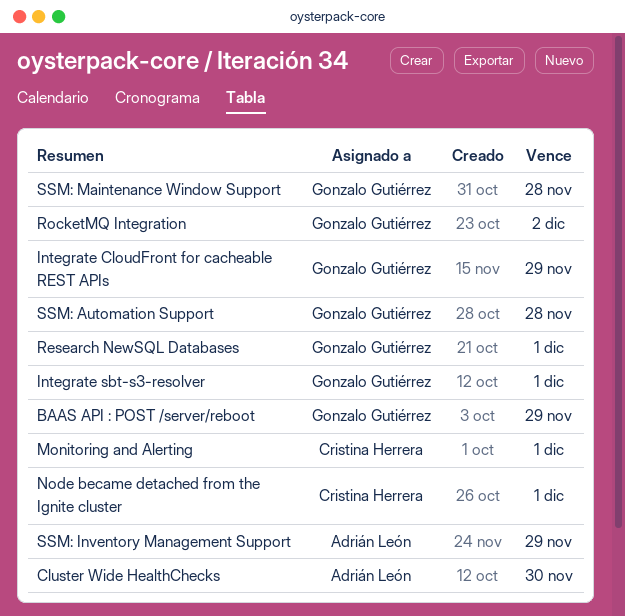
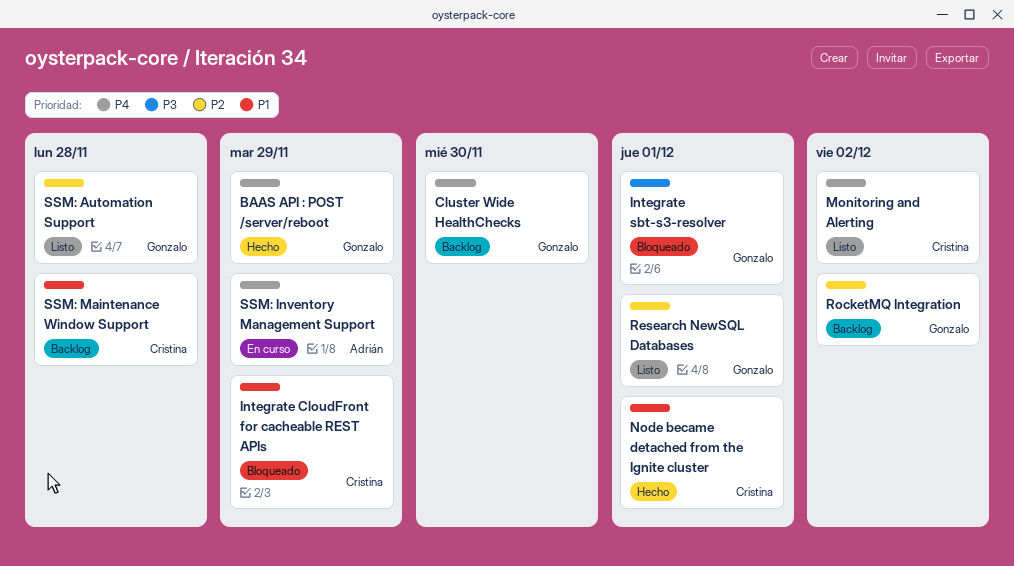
Cluster Wide HealthChecks, owner: Adrián León -> Gonzalo Gutiérrez
Integrate CloudFront for cacheable REST APIs, owner: Gonzalo Gutiérrez -> Cristina Herrera
Monitoring and Alerting, due: Dec 1 -> Dec 2
SSM: Maintenance Window Support, owner: Gonzalo Gutiérrez -> Cristina Herrera

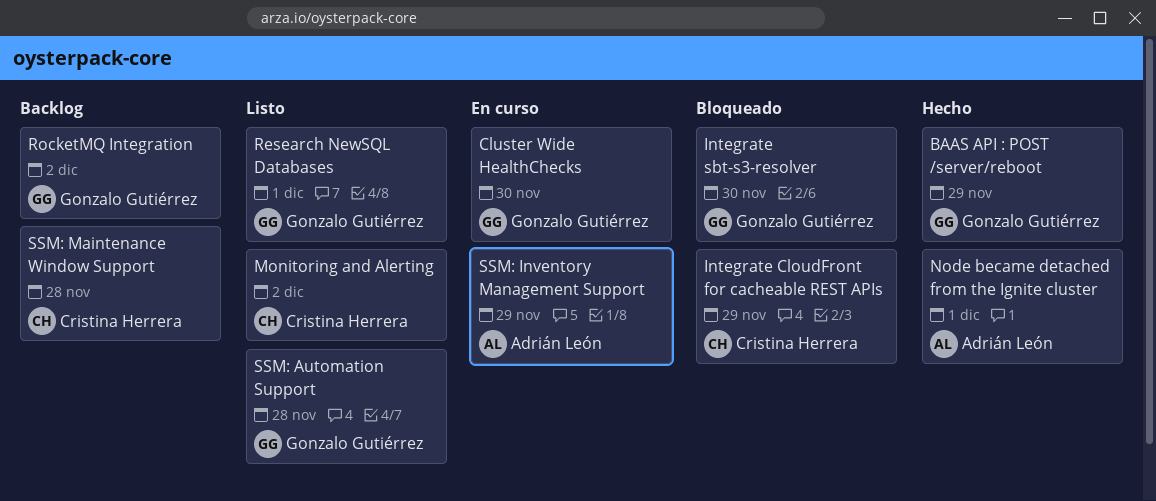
Cluster Wide HealthChecks, status: Backlog -> En curso
Integrate sbt-s3-resolver, due: Dec 1 -> Nov 30
Node became detached from the Ignite cluster, owner: Cristina Herrera -> Adrián León

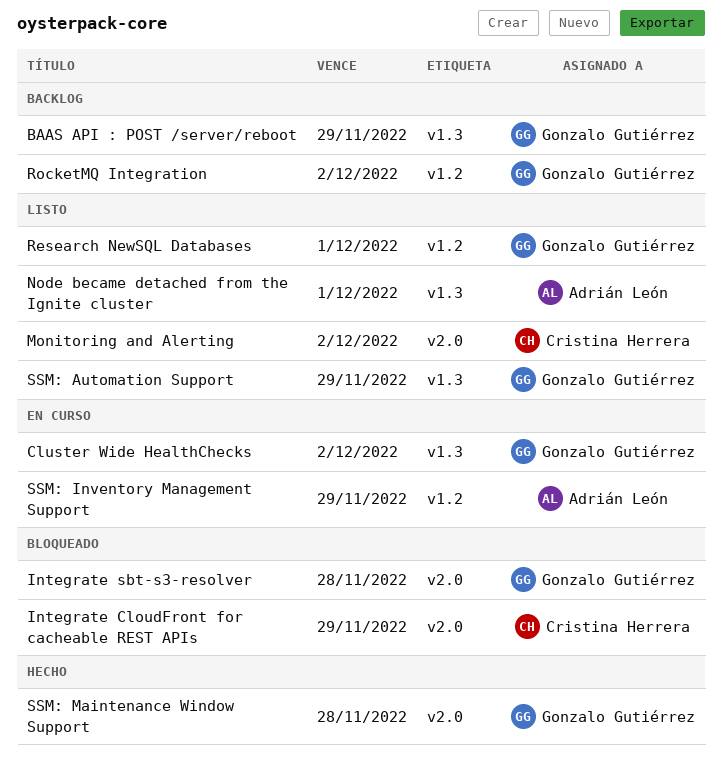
BAAS API : POST /server/reboot, status: Hecho -> Backlog
Cluster Wide HealthChecks, due: Nov 30 -> Dec 2
Integrate sbt-s3-resolver, due: Nov 30 -> Nov 28
Node became detached from the Ignite cluster, status: Hecho -> Listo
SSM: Automation Support, due: Nov 28 -> Nov 29
SSM: Maintenance Window Support, status: Backlog -> Hecho
SSM: Maintenance Window Support, owner: Cristina Herrera -> Gonzalo Gutiérrez

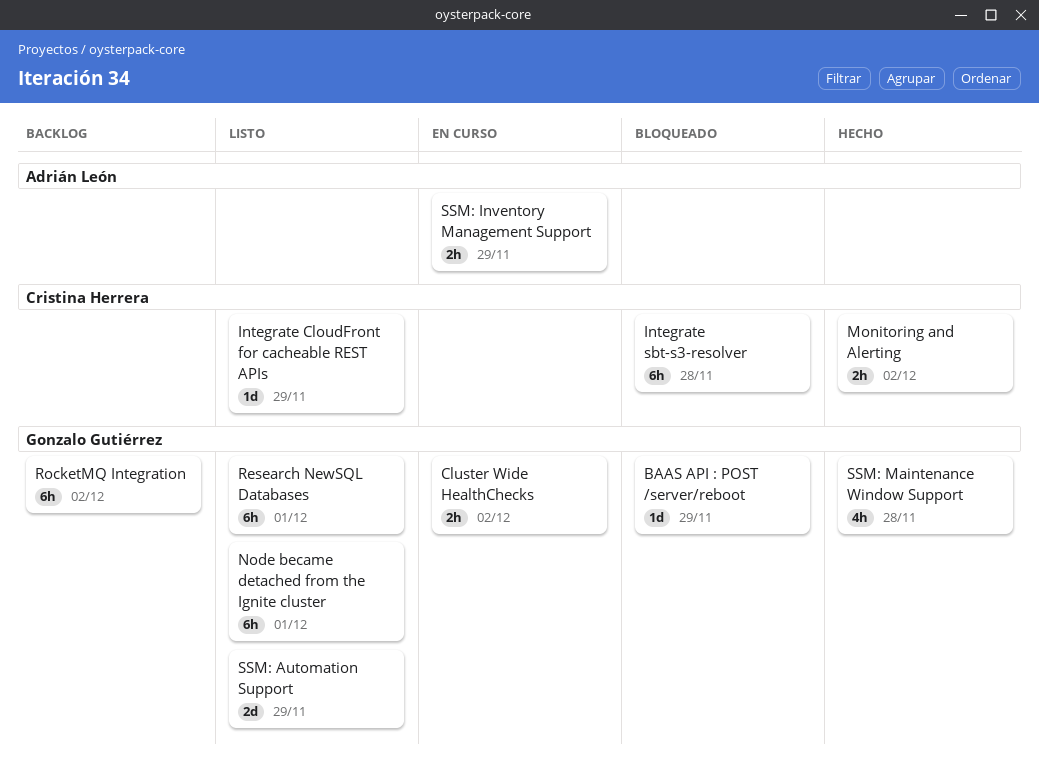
BAAS API : POST /server/reboot, status: Backlog -> Bloqueado
Integrate CloudFront for cacheable REST APIs, status: Bloqueado -> Listo
Integrate sbt-s3-resolver, owner: Gonzalo Gutiérrez -> Cristina Herrera
Monitoring and Alerting, status: Listo -> Hecho
Node became detached from the Ignite cluster, owner: Adrián León -> Gonzalo Gutiérrez

